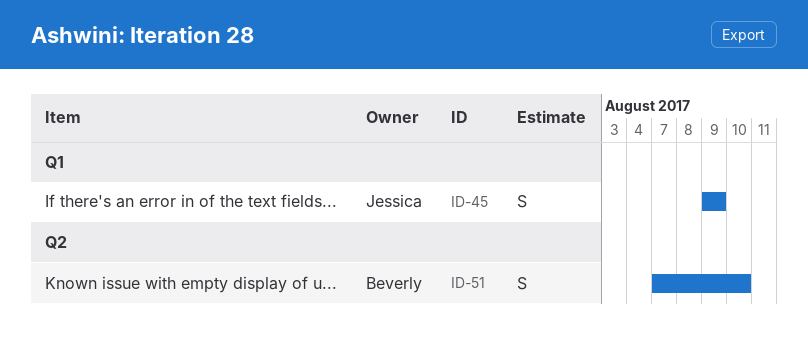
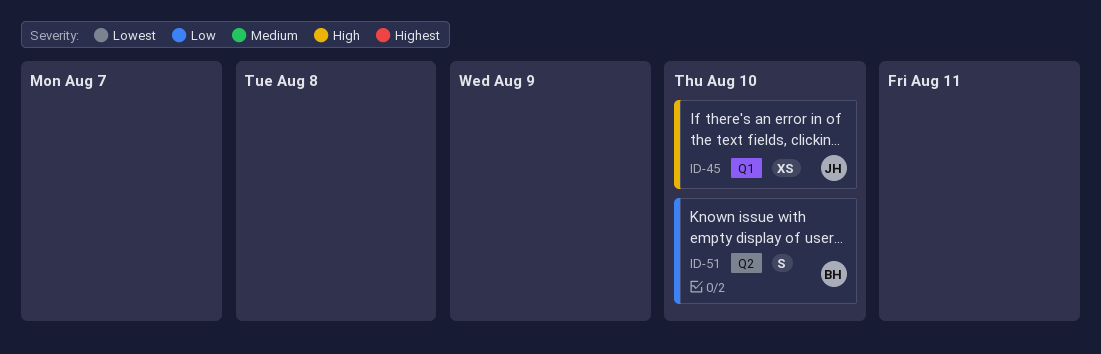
ID-45, estimate: S -> XS
ID-45, due: Aug 9 -> Aug 10

